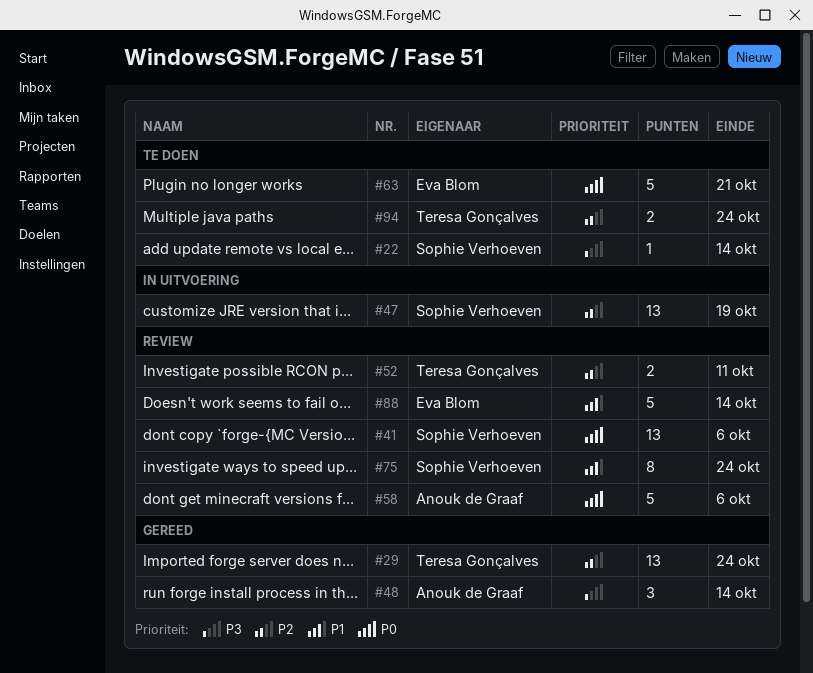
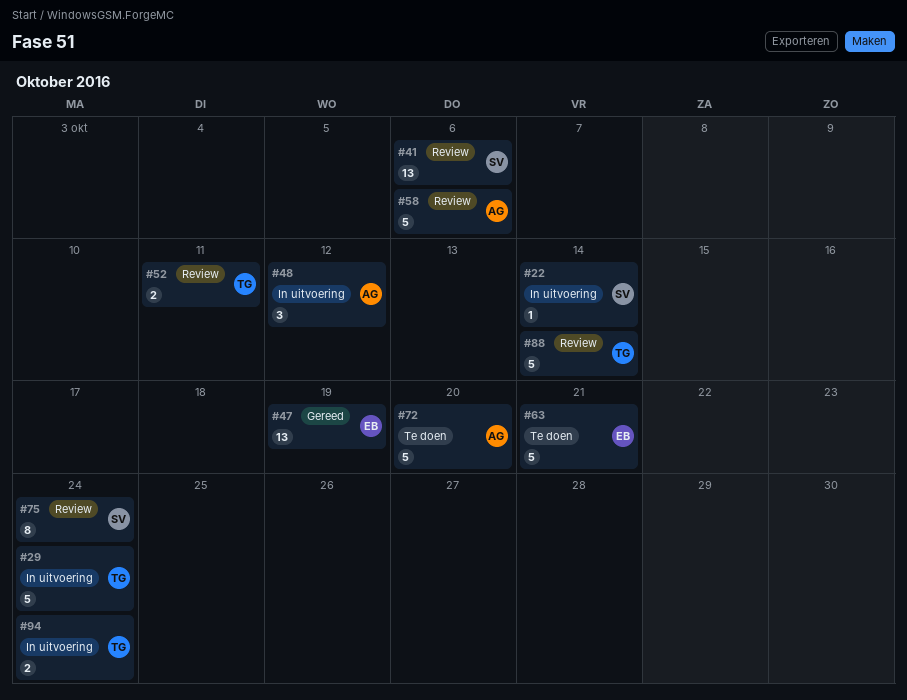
#22, status: Te doen -> In uitvoering
#29, status: Gereed -> In uitvoering
#29, estimate: 13 -> 5
#47, status: In uitvoering -> Gereed
#47, owner: Sophie Verhoeven -> Eva Blom
#48, status: Gereed -> In uitvoering
#48, due: Oct 14 -> Oct 12
#72: none -> present
#88, owner: Eva Blom -> Teresa Gonçalves
#94, status: Te doen -> In uitvoering

